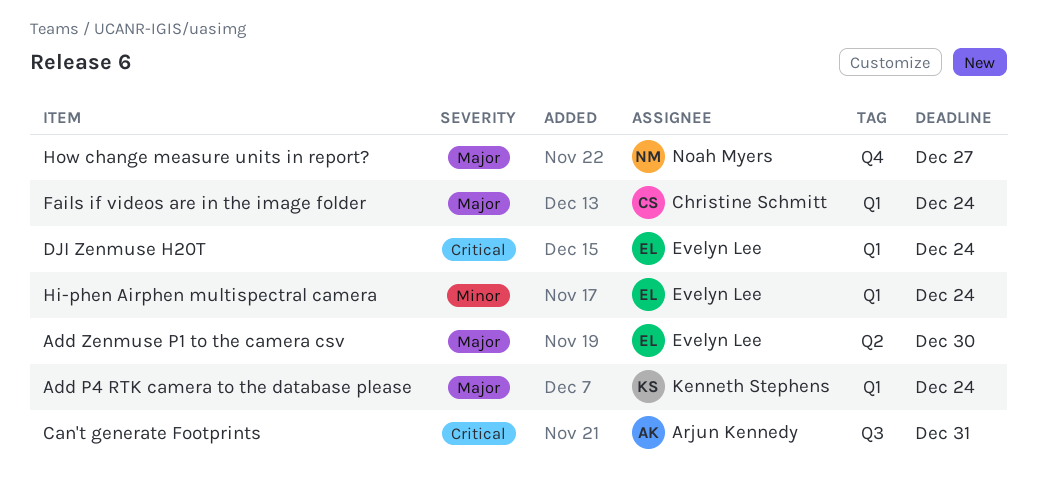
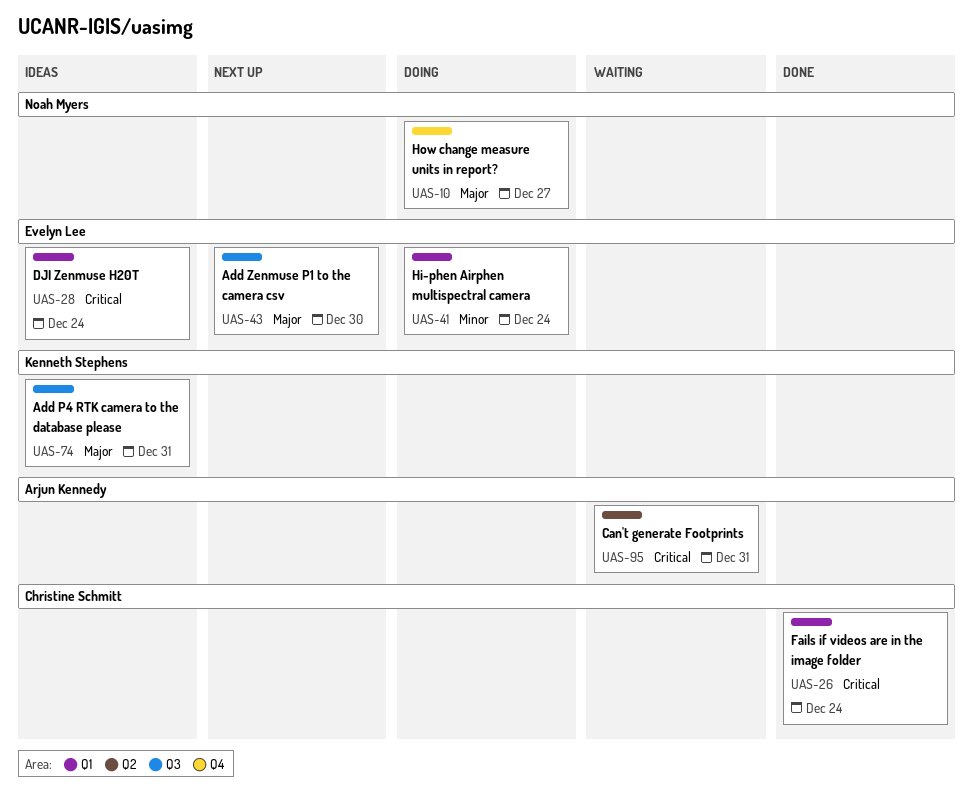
Add P4 RTK camera to the database please, label: Q1 -> Q3
Add P4 RTK camera to the database please, due: Dec 24 -> Dec 31
Add Zenmuse P1 to the camera csv, label: Q2 -> Q3
Can't generate Footprints, label: Q3 -> Q2
Fails if videos are in the image folder, priority: Major -> Critical

